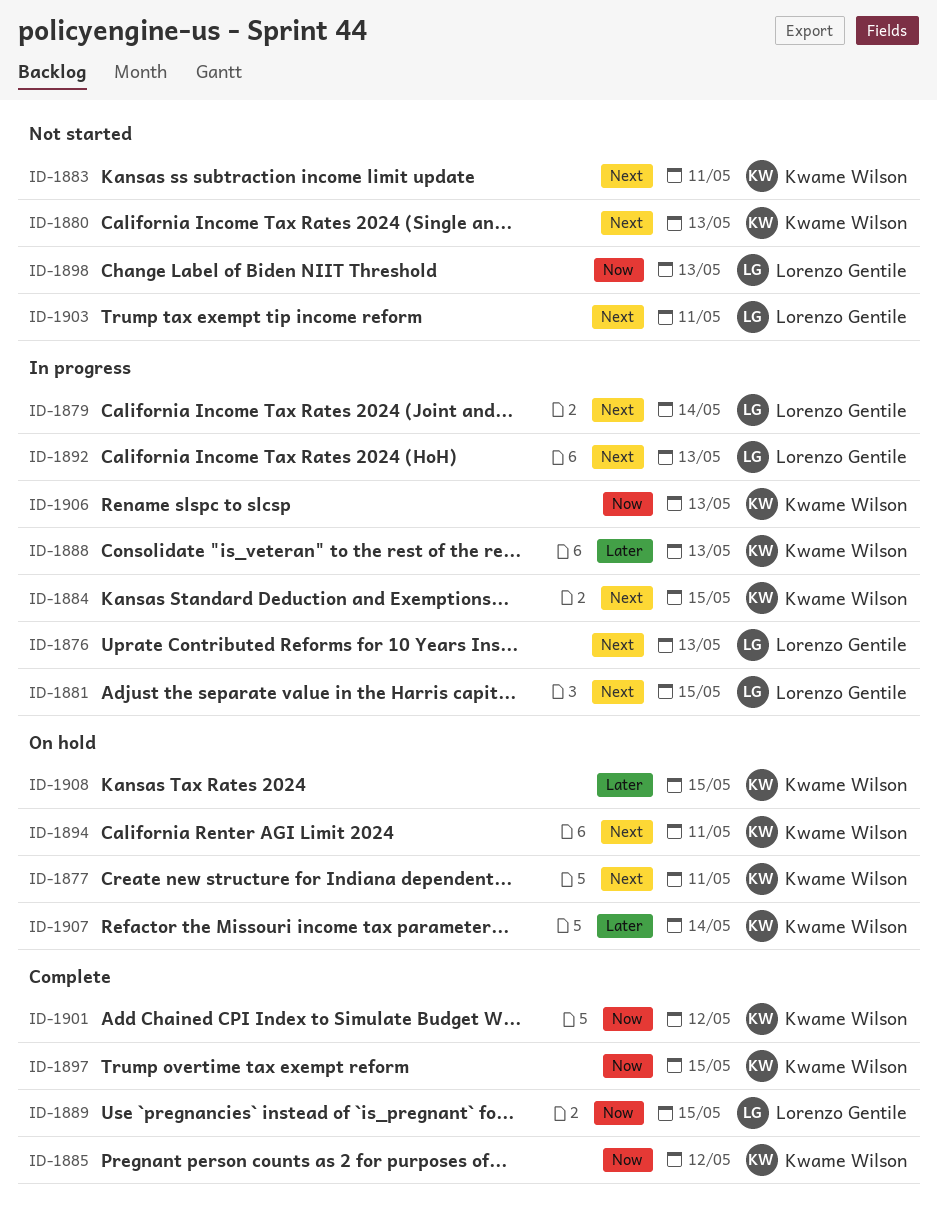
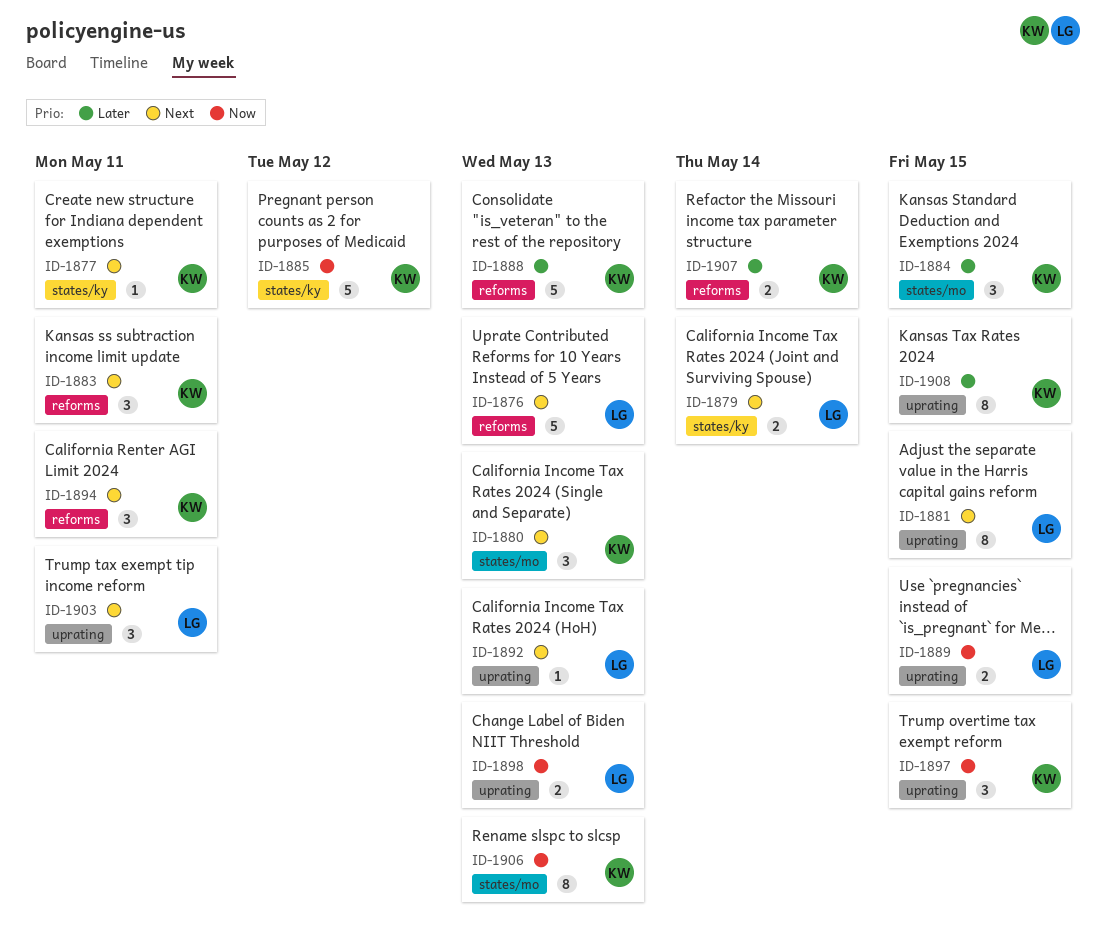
ID-1884, priority: Next -> Later
ID-1901: present -> none

